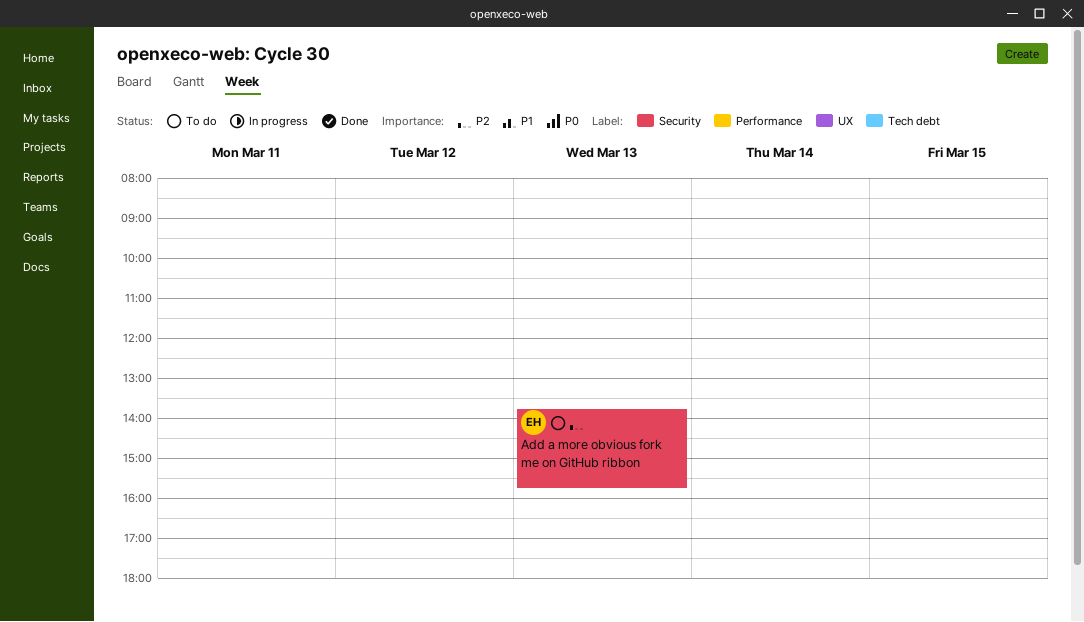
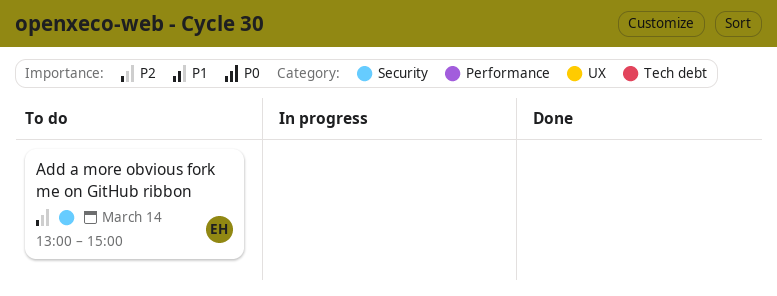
Add a more obvious fork me on GitHub ribbon, day: Mar 13 -> Mar 14
Add a more obvious fork me on GitHub ribbon, begins: 13:45 -> 13:00
Add a more obvious fork me on GitHub ribbon, ends: 15:45 -> 15:00

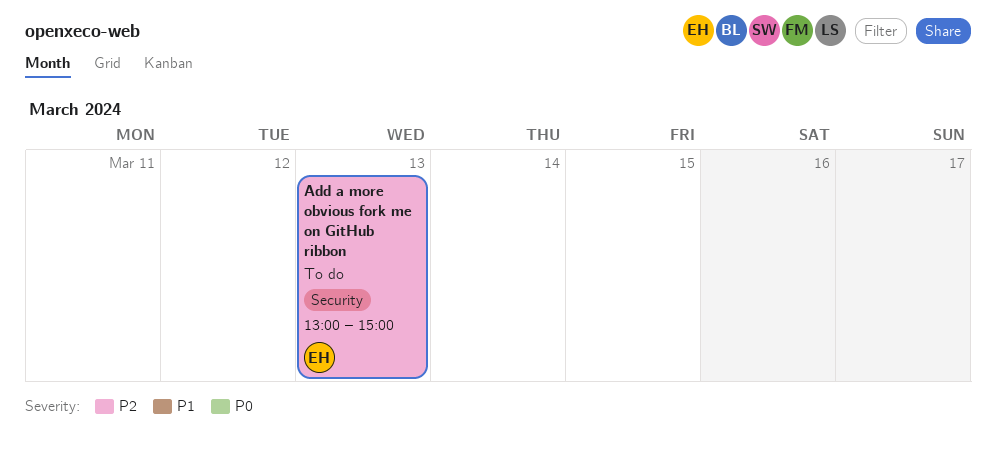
Add a more obvious fork me on GitHub ribbon, day: Mar 14 -> Mar 13

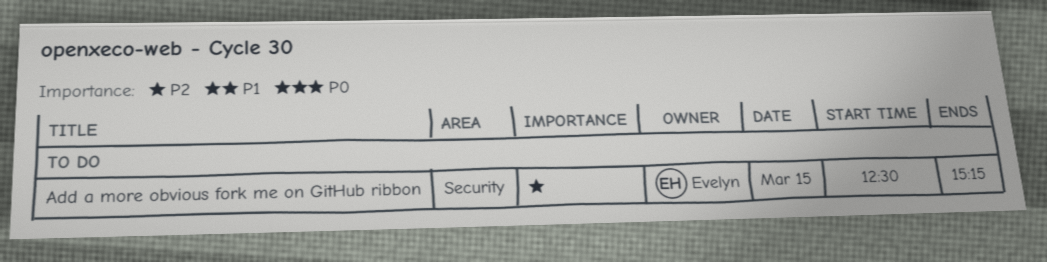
Add a more obvious fork me on GitHub ribbon, day: Mar 13 -> Mar 15
Add a more obvious fork me on GitHub ribbon, begins: 13:00 -> 12:30
Add a more obvious fork me on GitHub ribbon, ends: 15:00 -> 15:15

